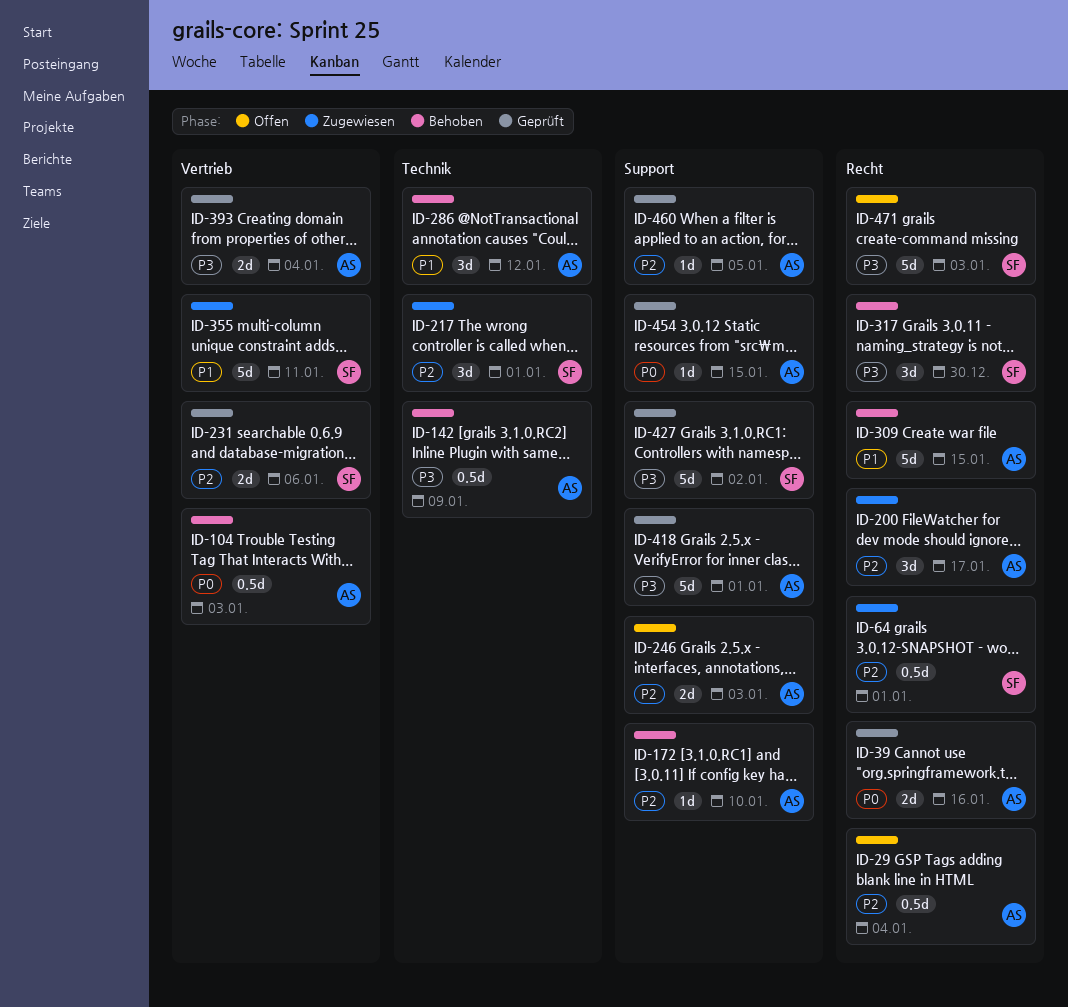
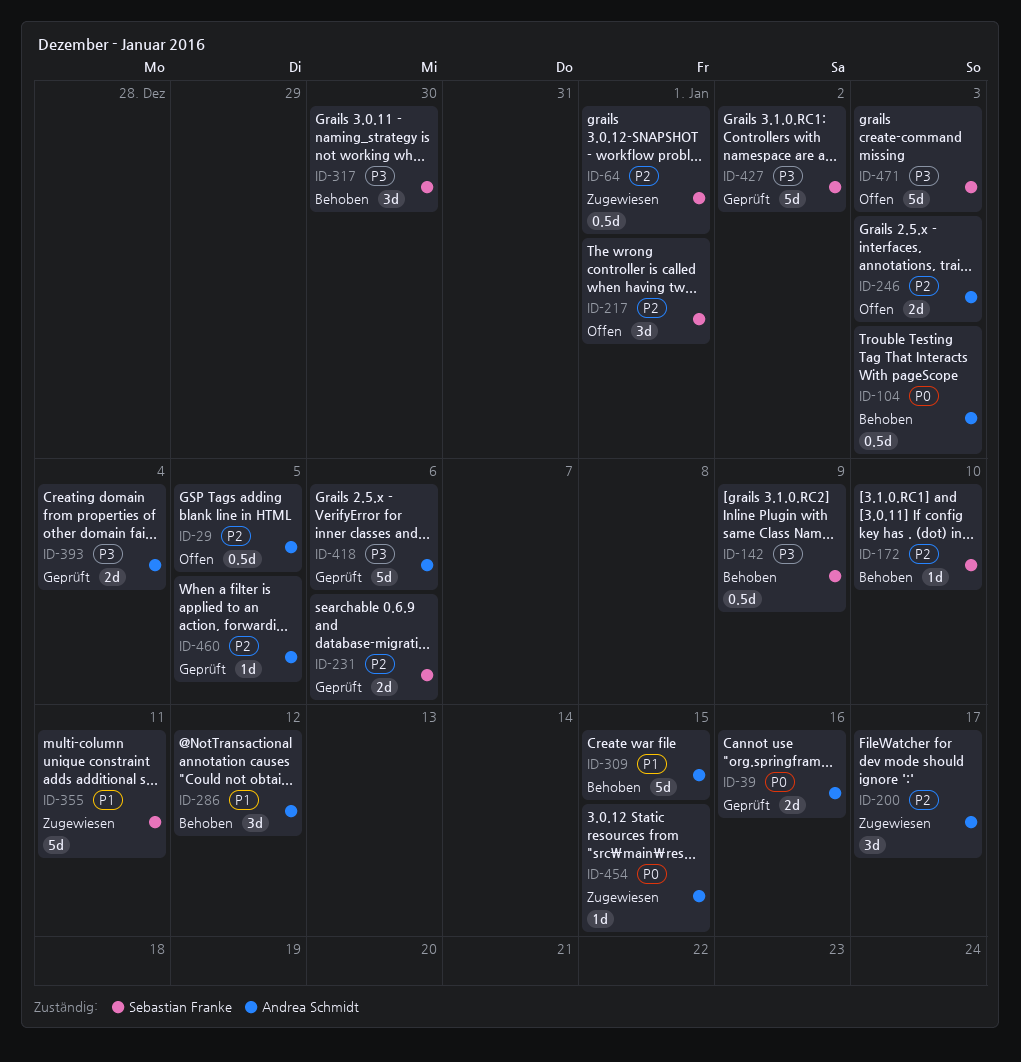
ID-29, due: Jan 4 -> Jan 5
ID-142, owner: Andrea Schmidt -> Sebastian Franke
ID-172, owner: Andrea Schmidt -> Sebastian Franke
ID-217, status: Zugewiesen -> Offen
ID-418, due: Jan 1 -> Jan 6
ID-454, status: Geprüft -> Zugewiesen

